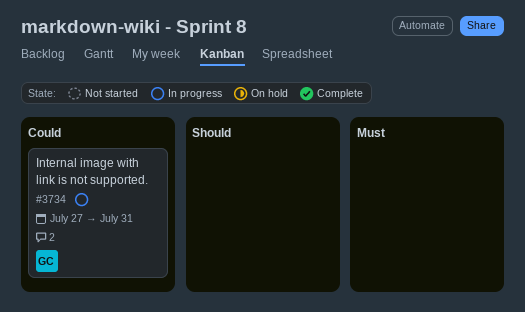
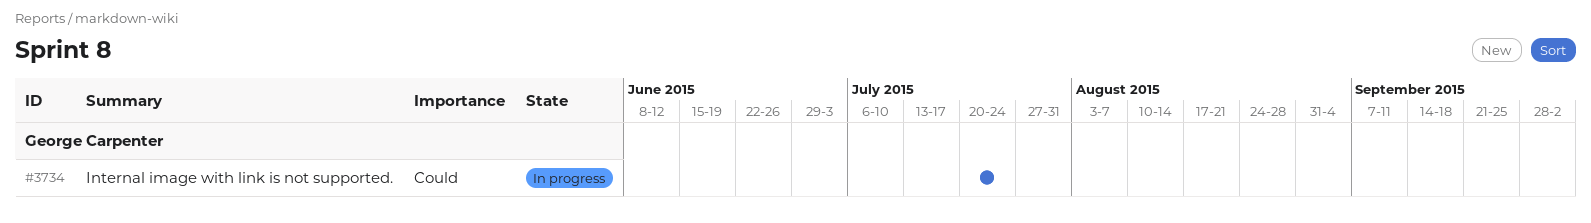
#3734, start: Jul 27 -> Jul 20
#3734, due: Jul 31 -> Jul 24

